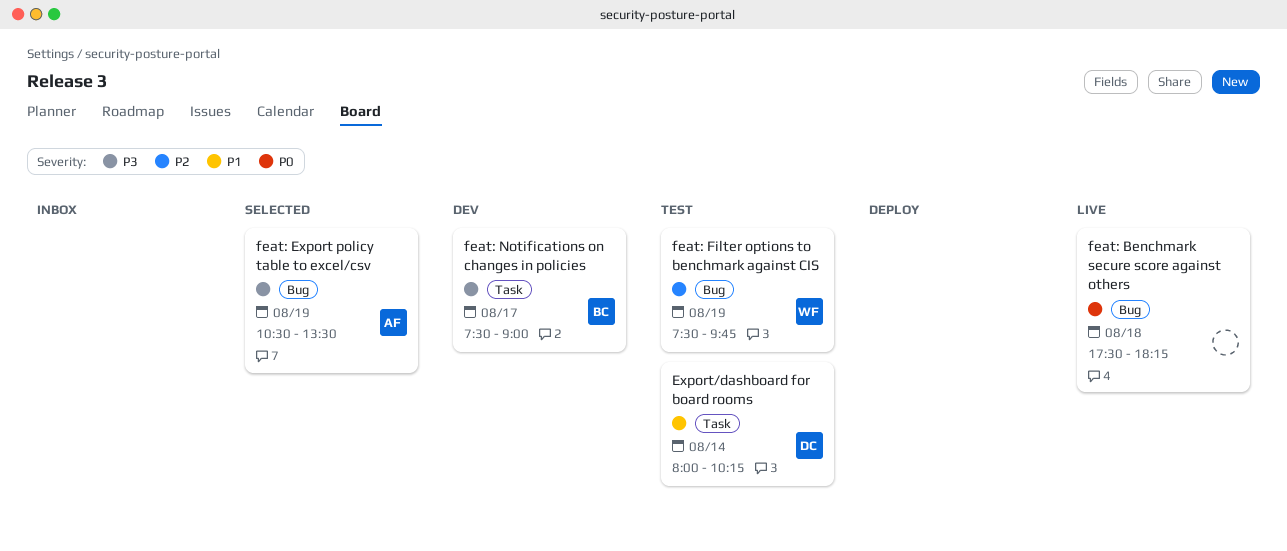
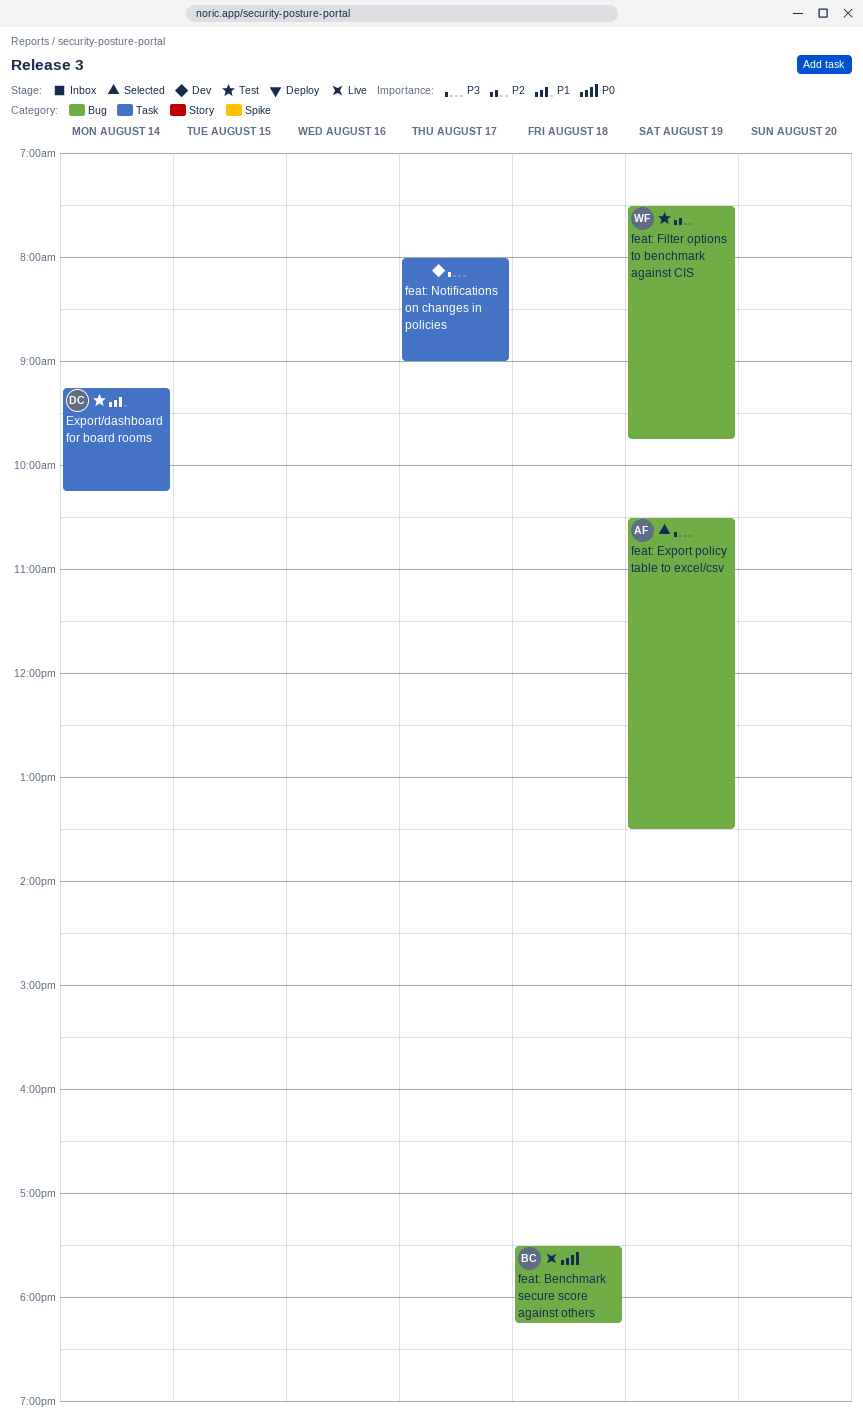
Export/dashboard for board rooms, begins: 08:00 -> 09:15
feat: Benchmark secure score against others, owner: none -> BC
feat: Notifications on changes in policies, owner: BC -> none
feat: Notifications on changes in policies, begins: 07:30 -> 08:00

